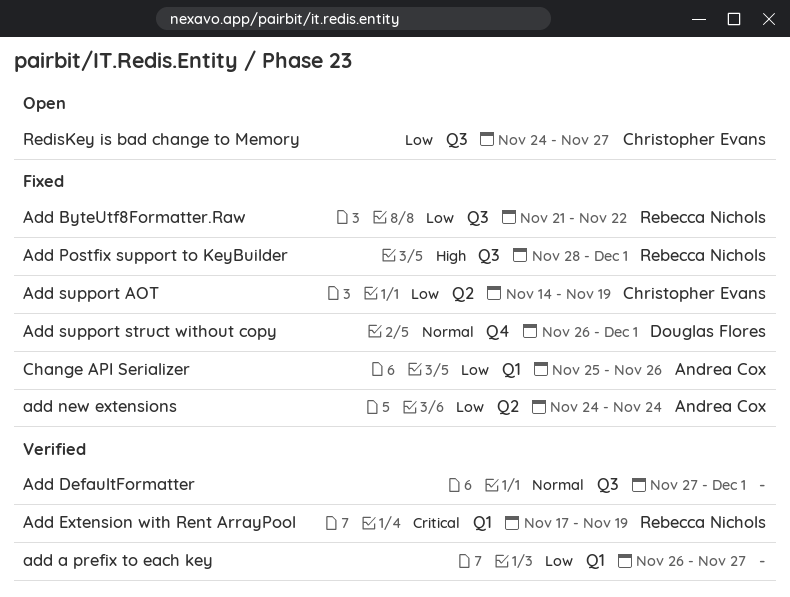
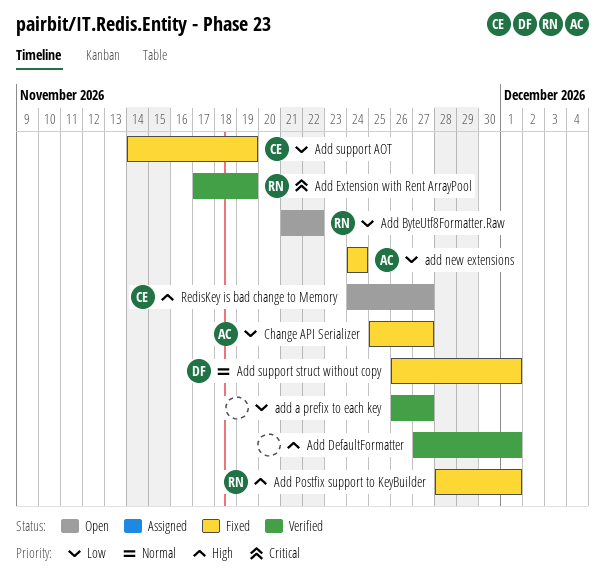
Add ByteUtf8Formatter.Raw, status: Fixed -> Open
Add DefaultFormatter, priority: Normal -> High
Change API Serializer, due: Nov 26 -> Nov 27
RedisKey is bad change to Memory, priority: Low -> High

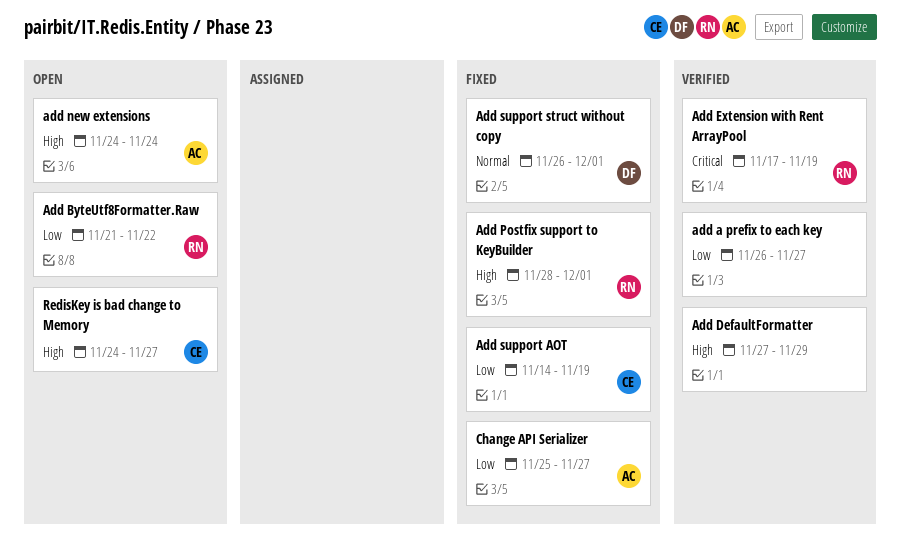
Add DefaultFormatter, due: Dec 1 -> Nov 29
add new extensions, status: Fixed -> Open
add new extensions, priority: Low -> High

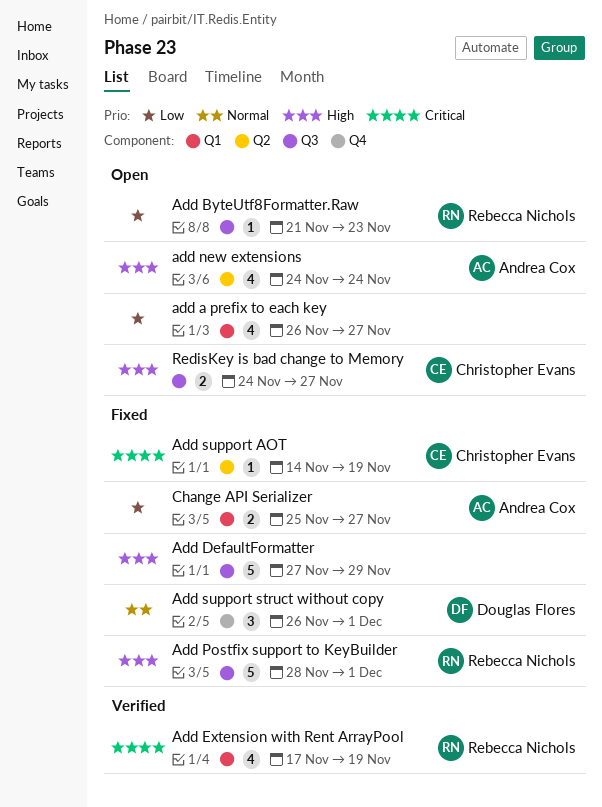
add a prefix to each key, status: Verified -> Open
Add ByteUtf8Formatter.Raw, due: Nov 22 -> Nov 23
Add DefaultFormatter, status: Verified -> Fixed
Add support AOT, priority: Low -> Critical

